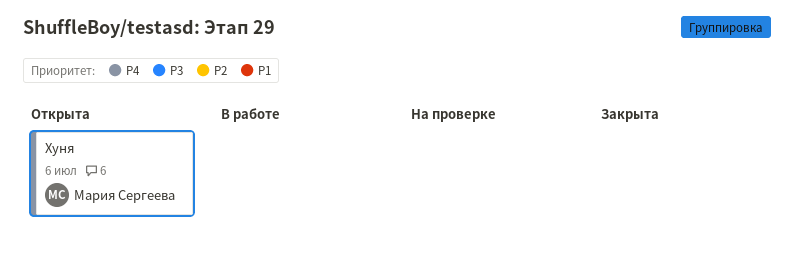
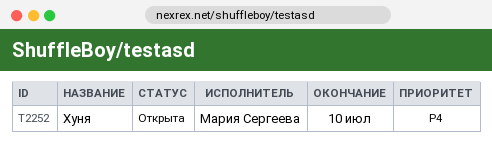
Хуня, due: Jul 6 -> Jul 10

